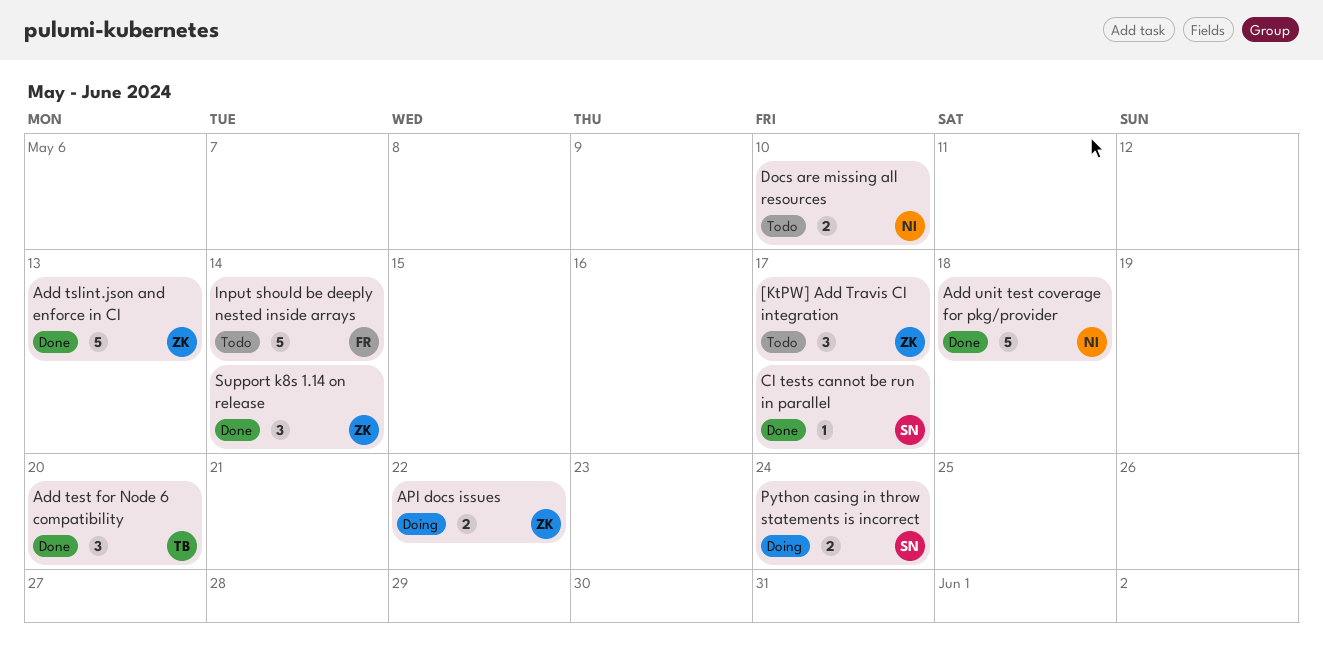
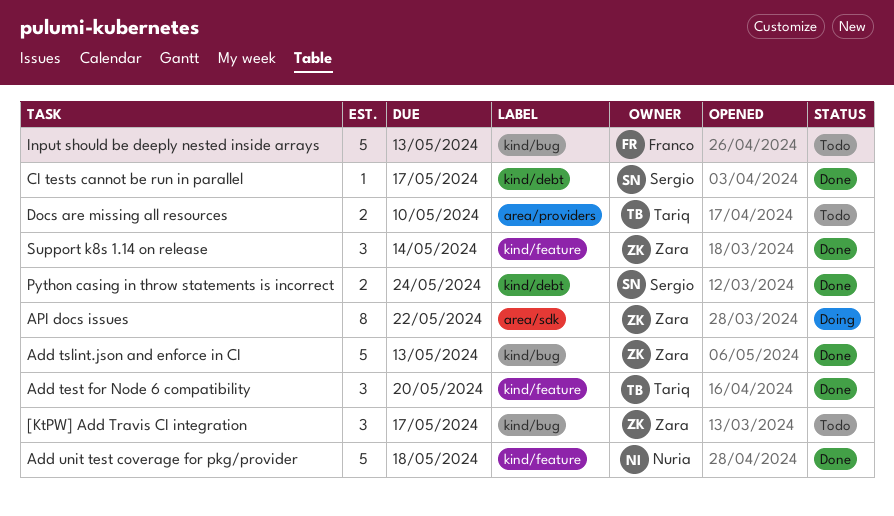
API docs issues, estimate: 2 -> 8
Docs are missing all resources, owner: Nuria -> Tariq
Input should be deeply nested inside arrays, due: May 14 -> May 13
Python casing in throw statements is incorrect, status: Doing -> Done

